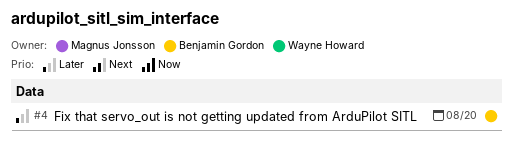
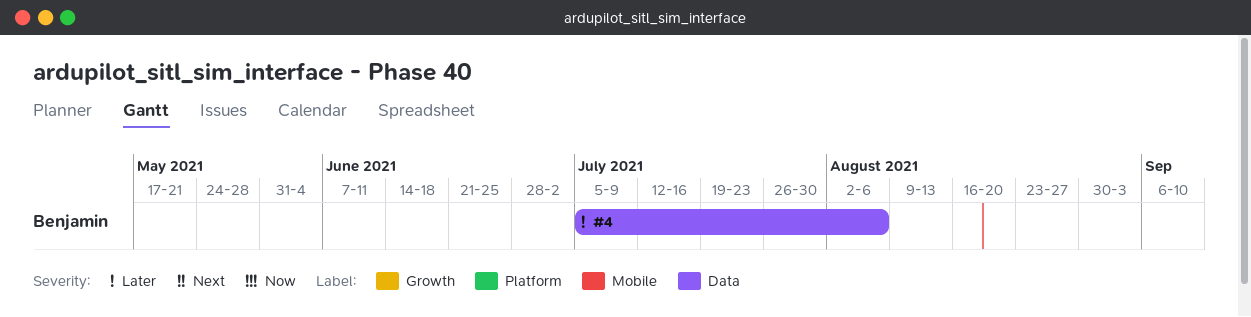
#4, due: Aug 20 -> Aug 6

